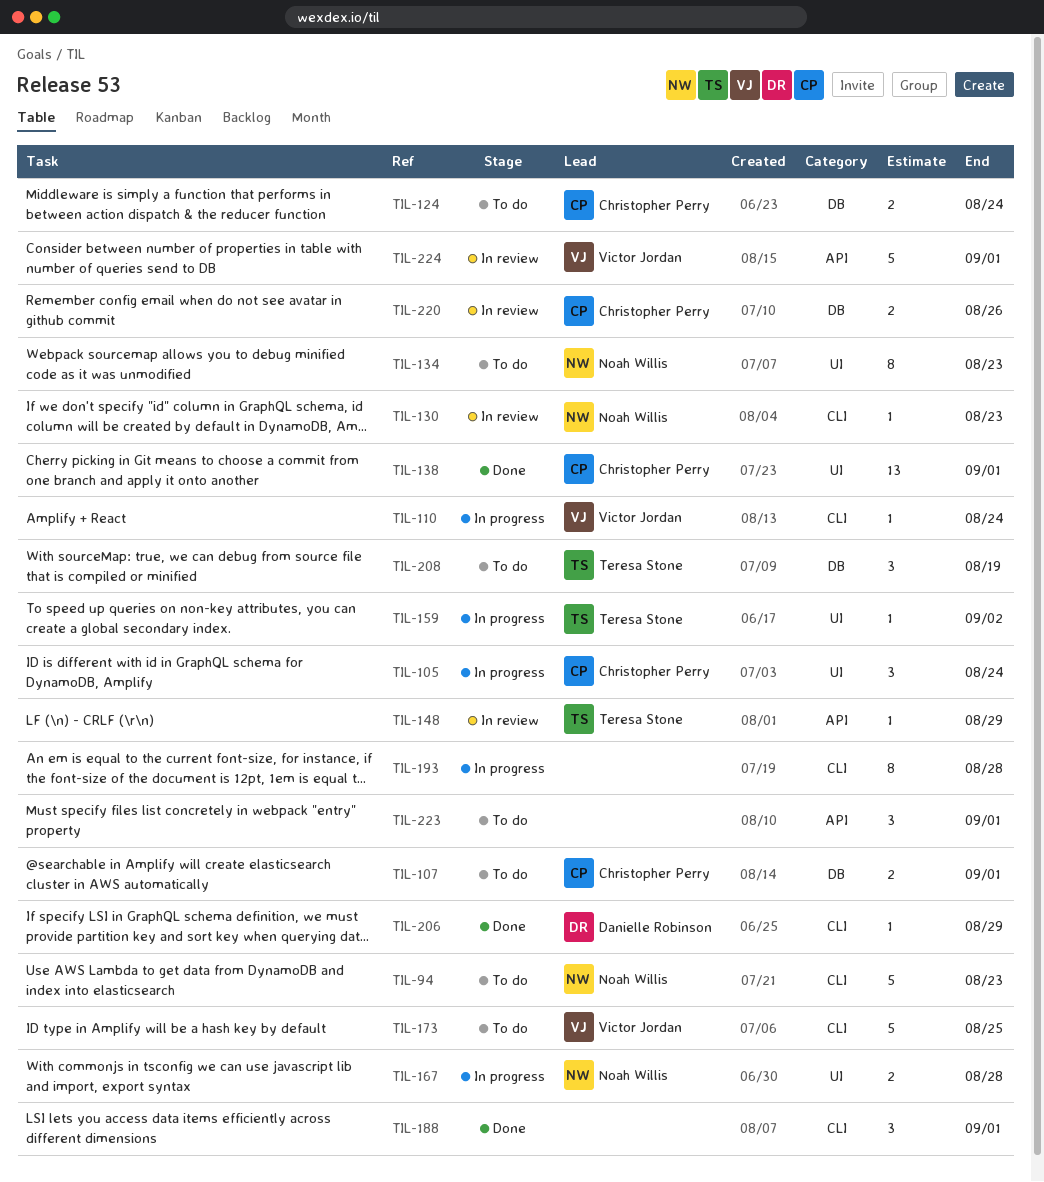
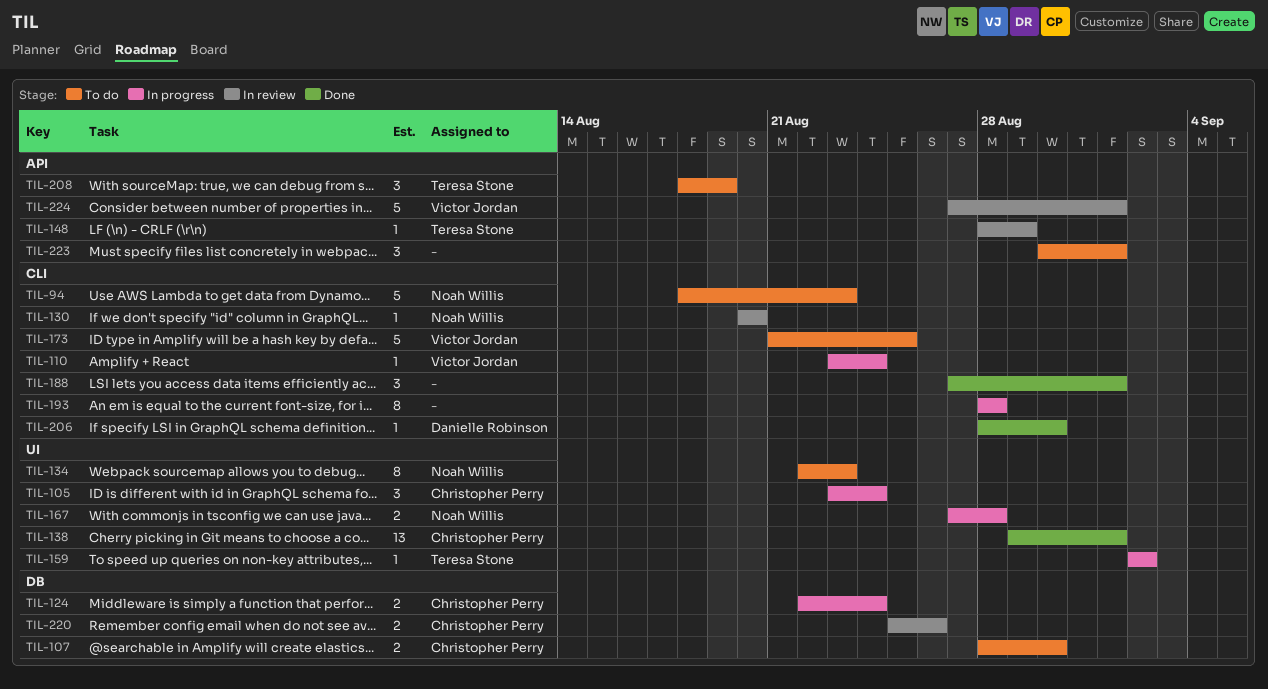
TIL-107, due: Sep 1 -> Aug 30
TIL-124, status: To do -> In progress
TIL-130, due: Aug 23 -> Aug 20
TIL-206, due: Aug 29 -> Aug 30
TIL-208, label: DB -> API

